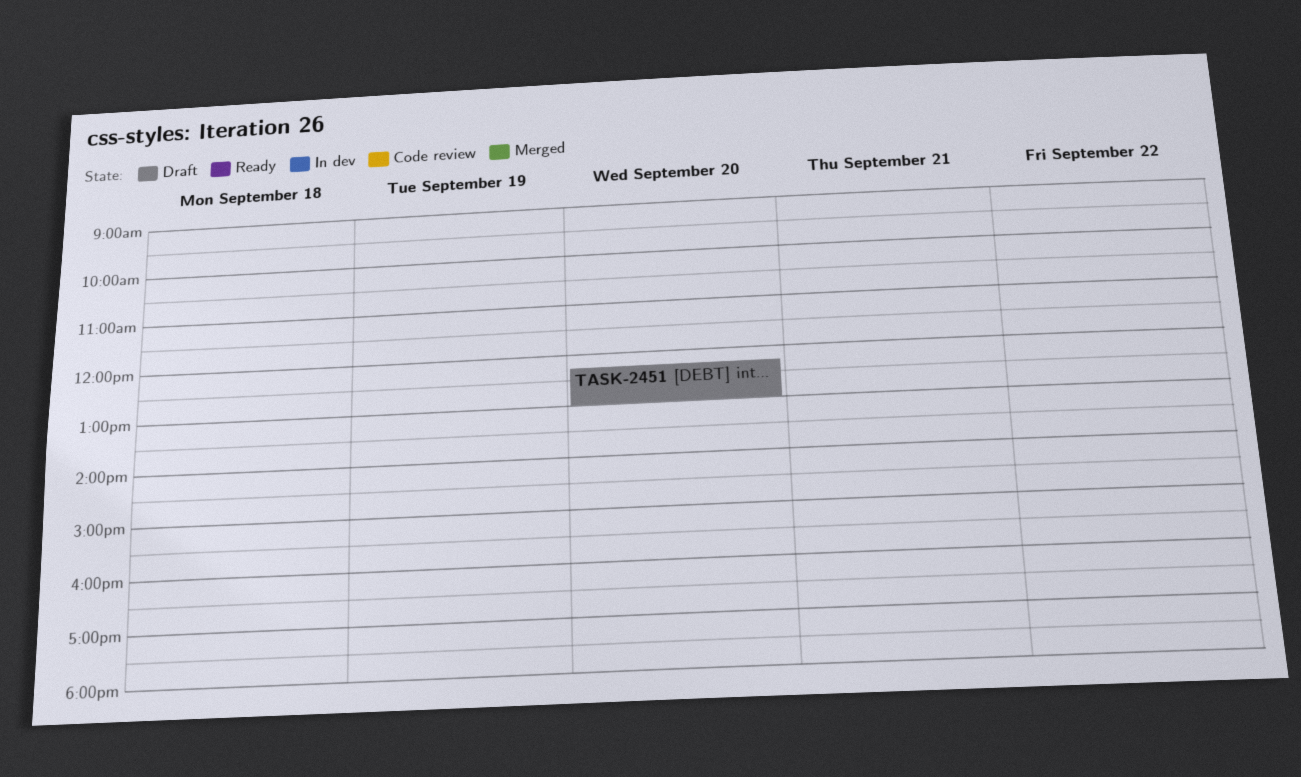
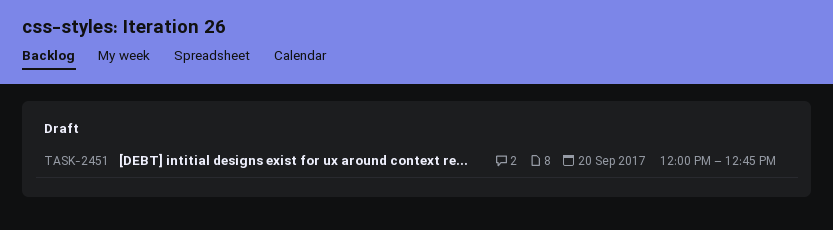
TASK-2451, begins: 12:15 -> 12:00
TASK-2451, ends: 13:00 -> 12:45

